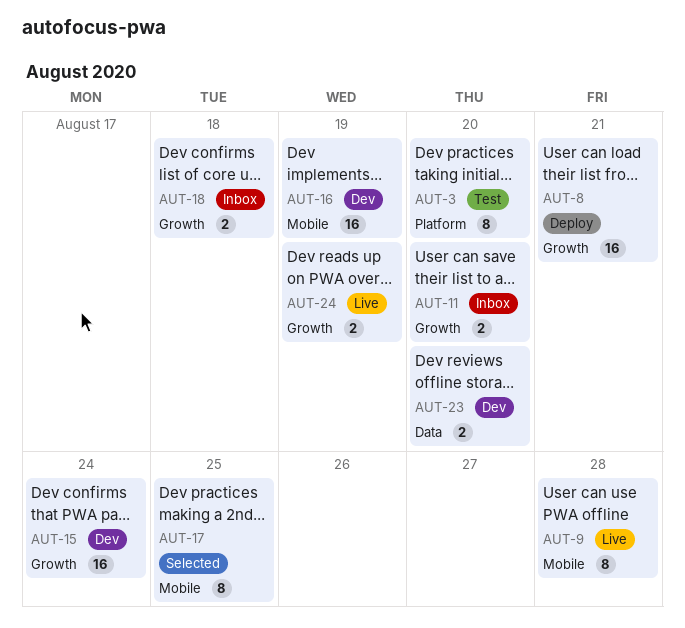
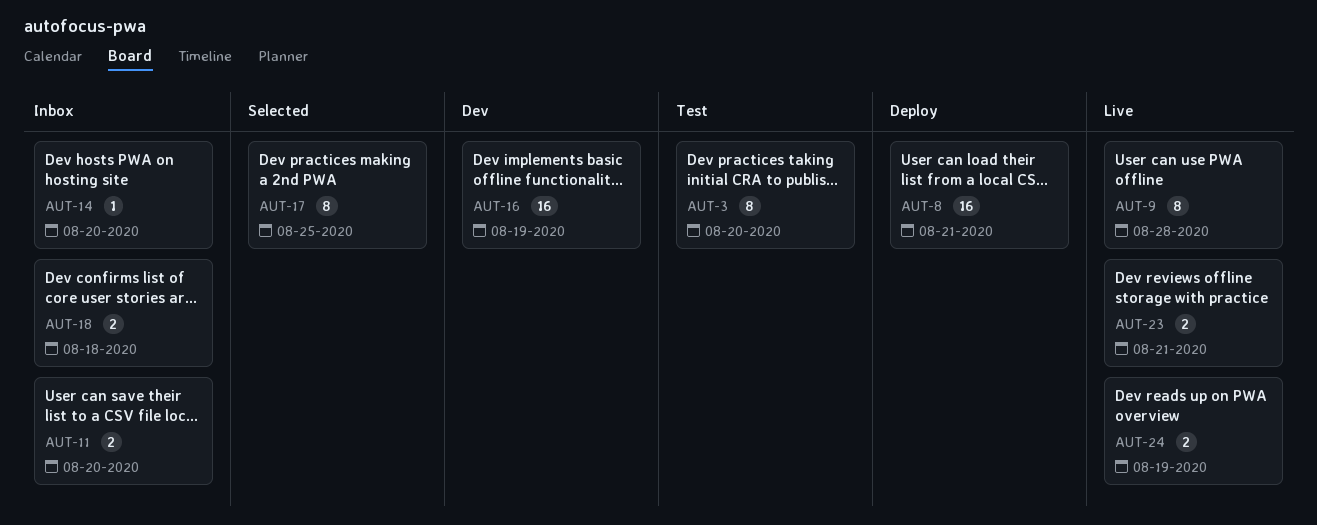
AUT-14: none -> present
AUT-15: present -> none
AUT-23, status: Dev -> Live
AUT-23, due: Aug 20 -> Aug 21

